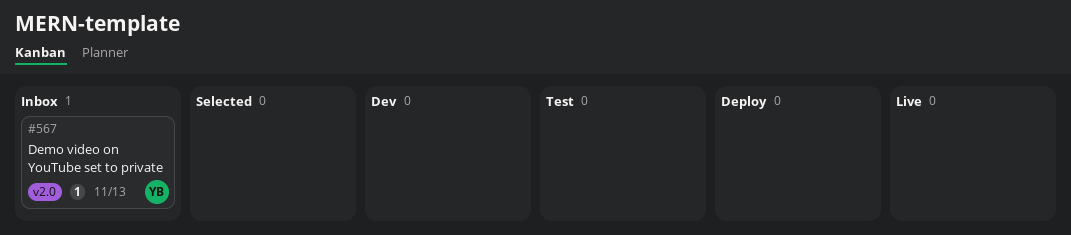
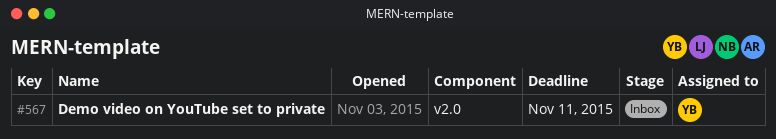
#567, due: Nov 13 -> Nov 11

